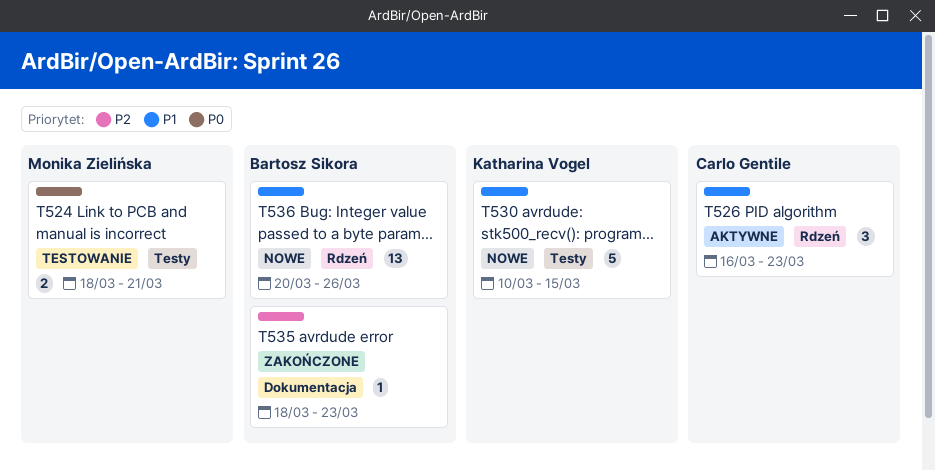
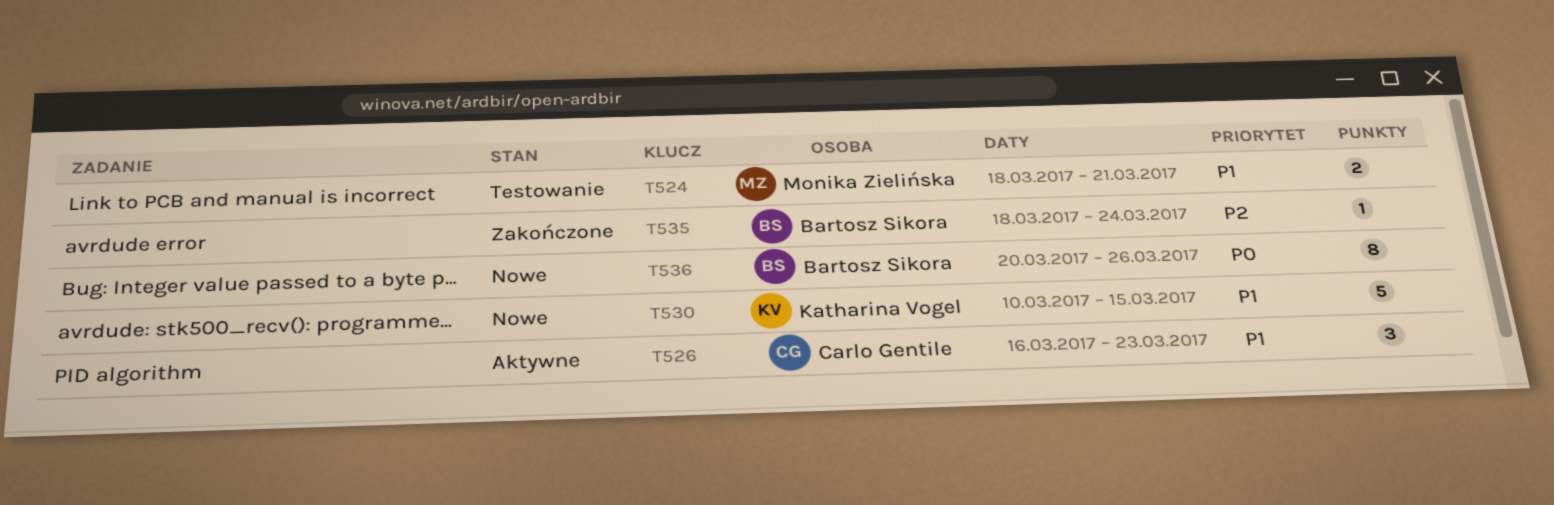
T524, priority: P0 -> P1
T535, due: Mar 23 -> Mar 24
T536, priority: P1 -> P0
T536, estimate: 13 -> 8

